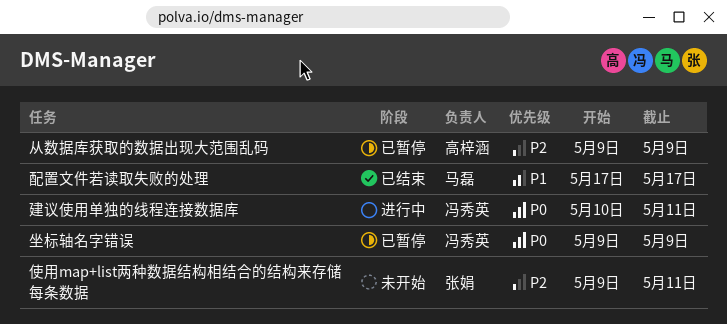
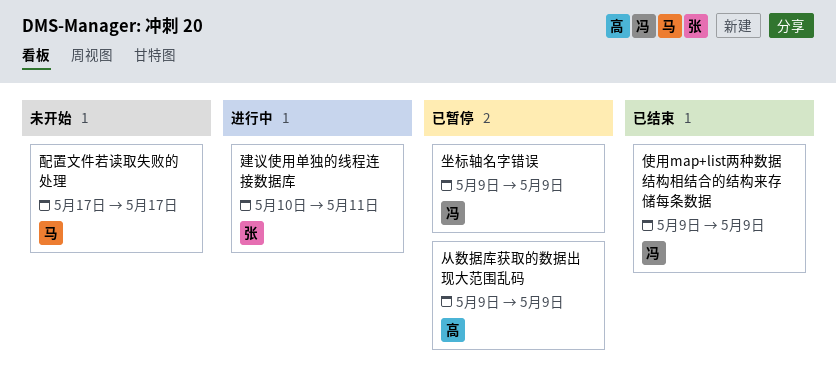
使用map+list两种数据结构相结合的结构来存储每条数据, status: 未开始 -> 已结束
使用map+list两种数据结构相结合的结构来存储每条数据, owner: 张娟 -> 冯秀英
使用map+list两种数据结构相结合的结构来存储每条数据, due: May 11 -> May 9
建议使用单独的线程连接数据库, owner: 冯秀英 -> 张娟
配置文件若读取失败的处理, status: 已结束 -> 未开始

